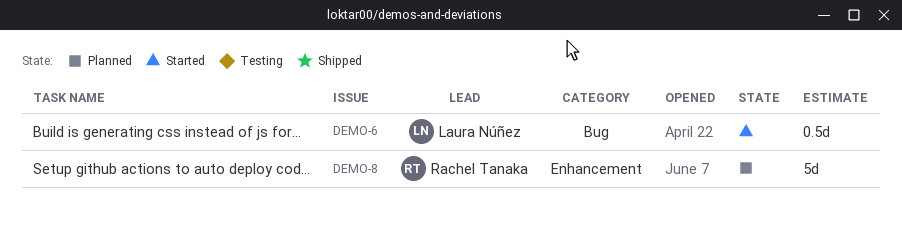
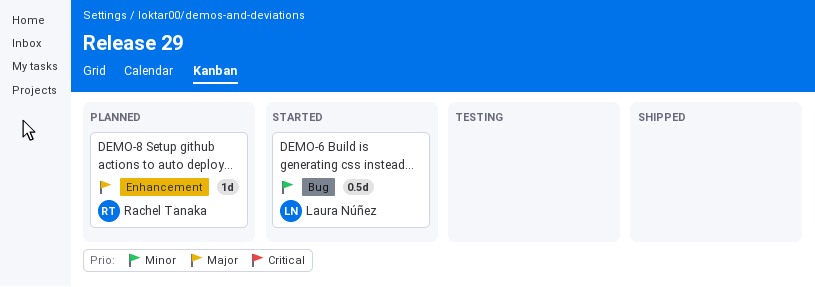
DEMO-8, estimate: 5d -> 1d

